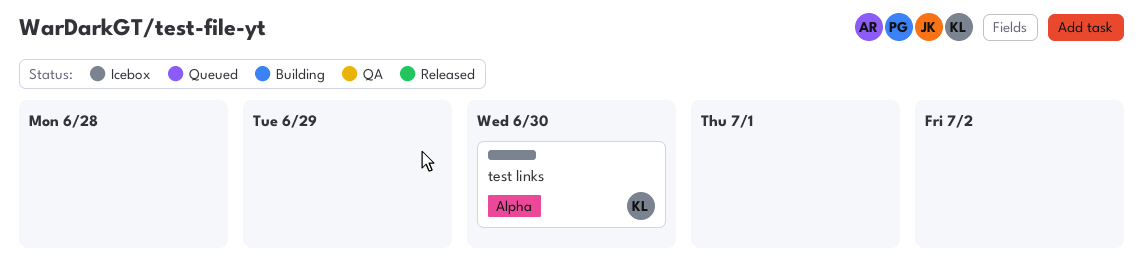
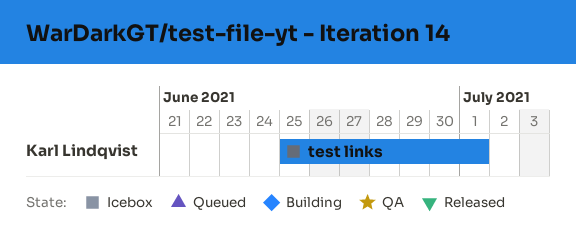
test links, due: Jun 30 -> Jul 1

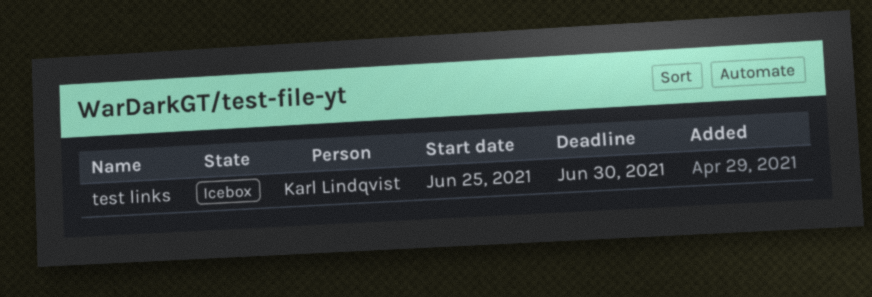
test links, due: Jul 1 -> Jun 30

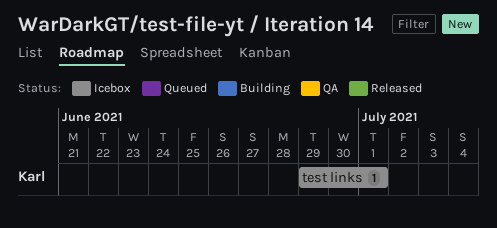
test links, start: Jun 25 -> Jun 29
test links, due: Jun 30 -> Jul 1

